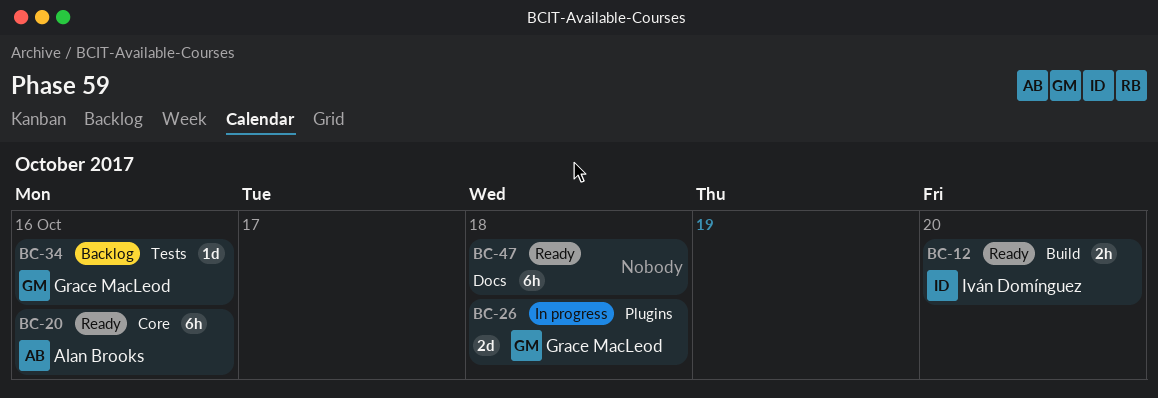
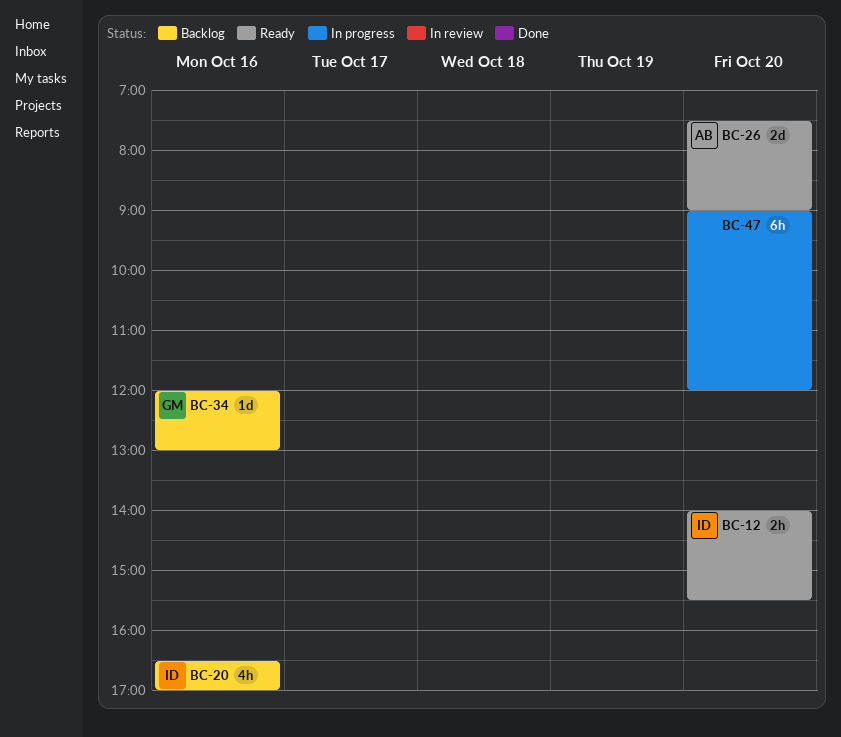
BC-20, status: Ready -> Backlog
BC-20, owner: Alan Brooks -> Iván Domínguez
BC-20, estimate: 6h -> 4h
BC-26, status: In progress -> Ready
BC-26, owner: Grace MacLeod -> Alan Brooks
BC-26, day: Oct 18 -> Oct 20
BC-47, status: Ready -> In progress
BC-47, day: Oct 18 -> Oct 20

